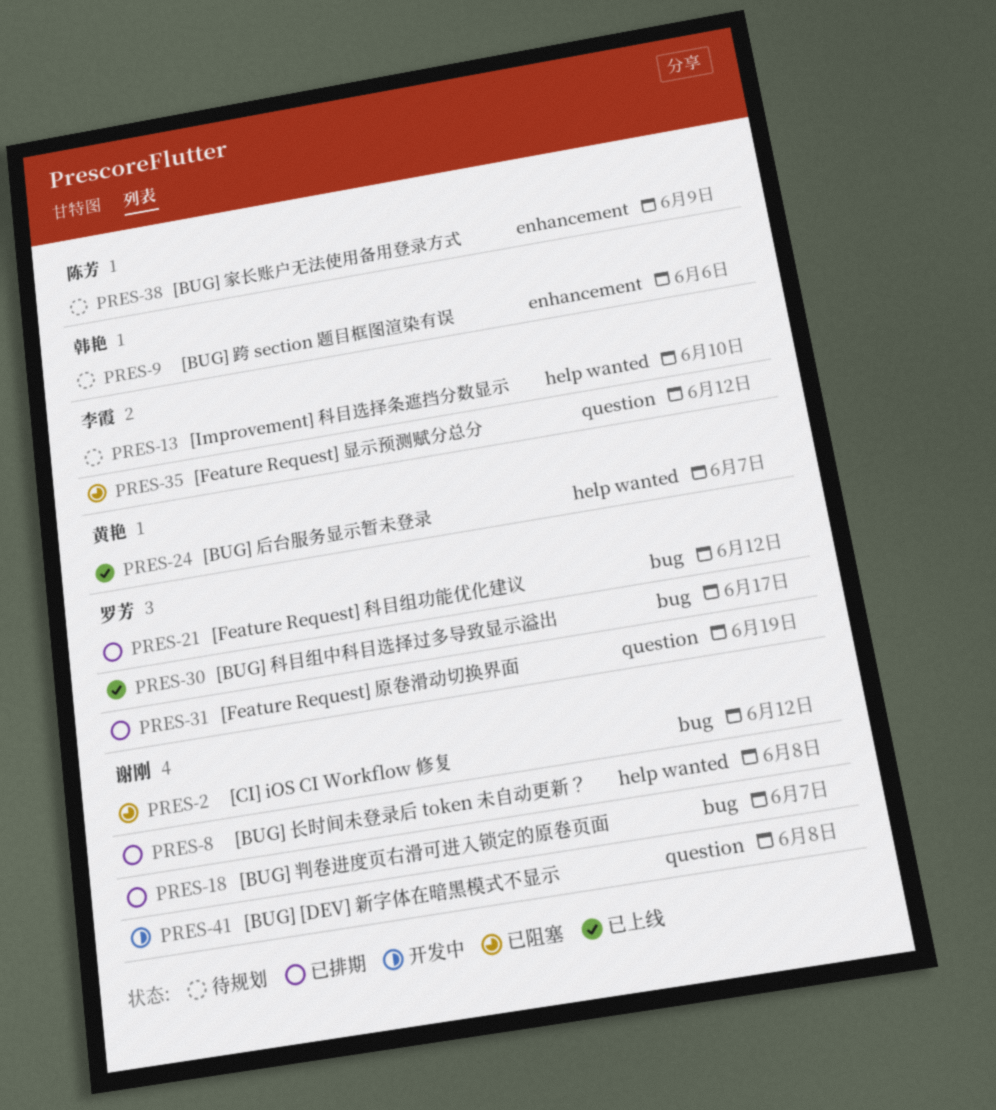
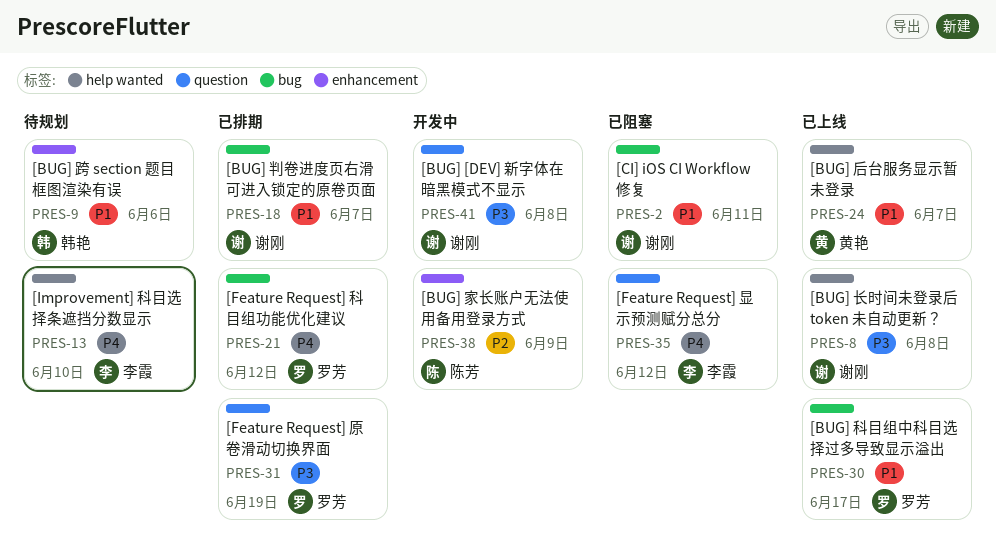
PRES-2, due: Jun 12 -> Jun 11
PRES-8, status: 已排期 -> 已上线
PRES-38, status: 待规划 -> 开发中

